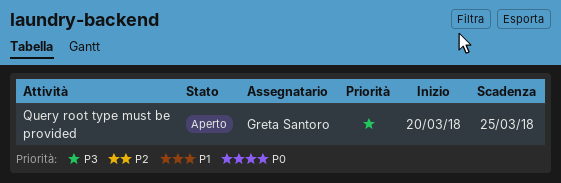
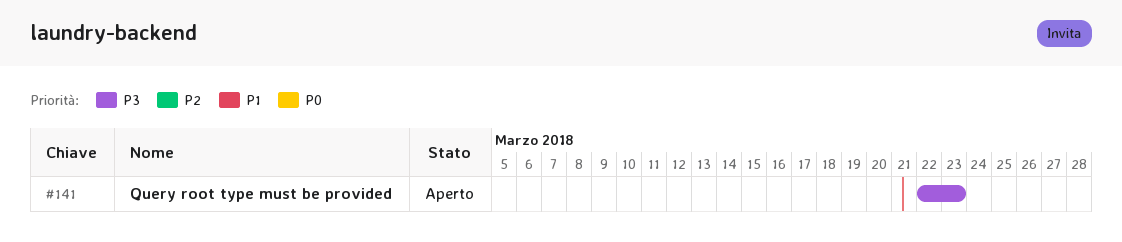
Query root type must be provided, start: Mar 20 -> Mar 22
Query root type must be provided, due: Mar 25 -> Mar 23

